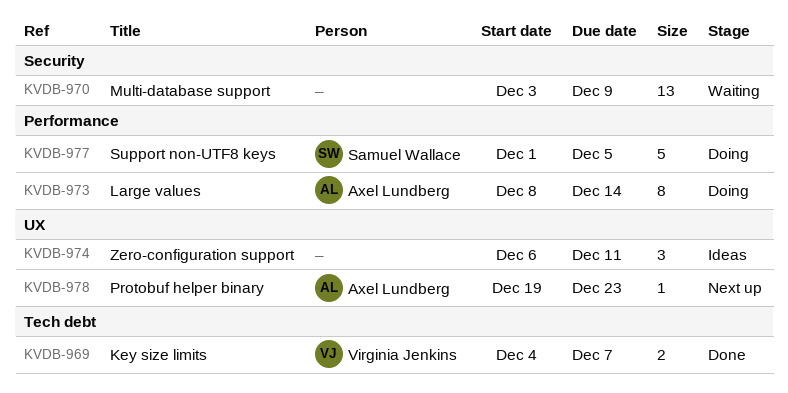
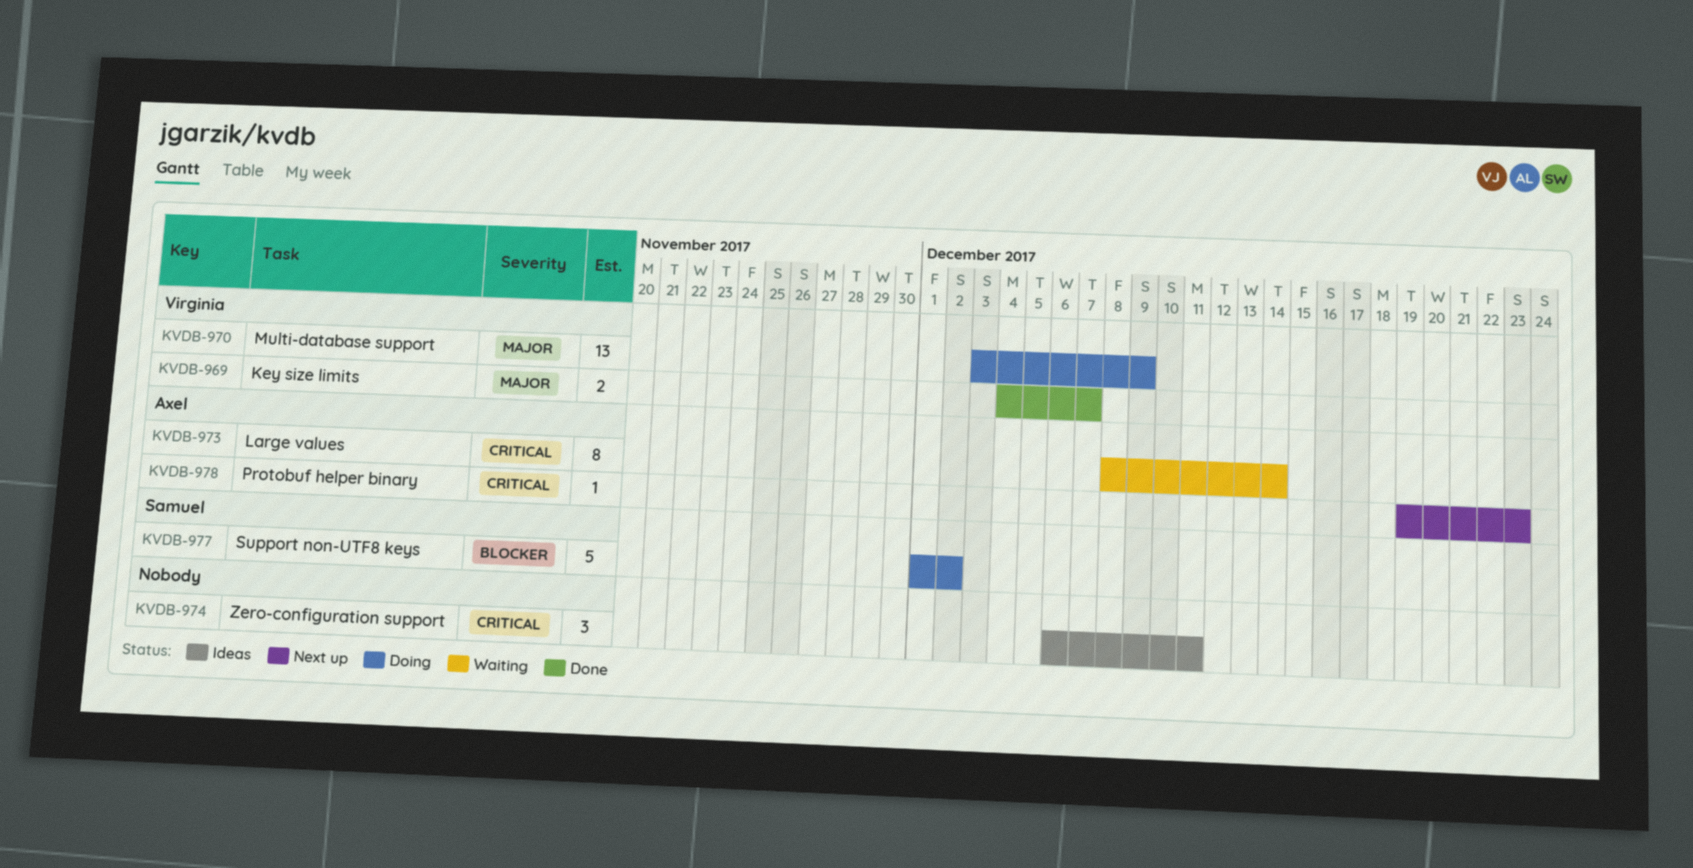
KVDB-970, status: Waiting -> Doing
KVDB-970, owner: none -> Virginia Jenkins
KVDB-973, status: Doing -> Waiting
KVDB-977, due: Dec 5 -> Dec 2

